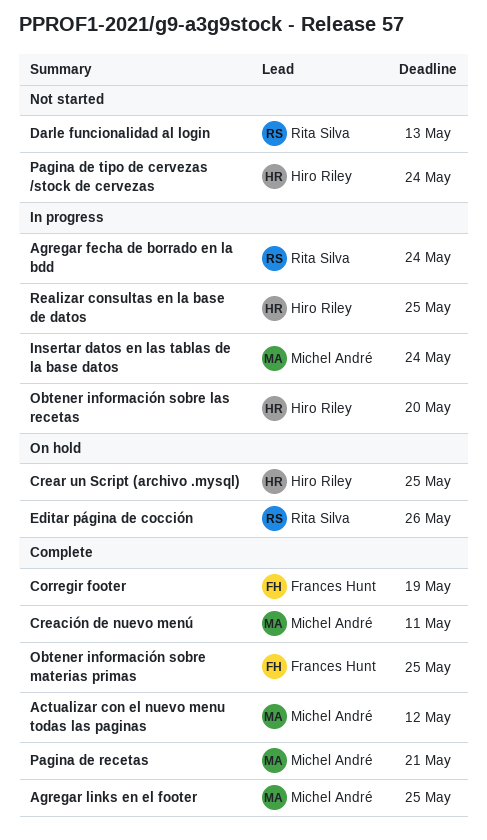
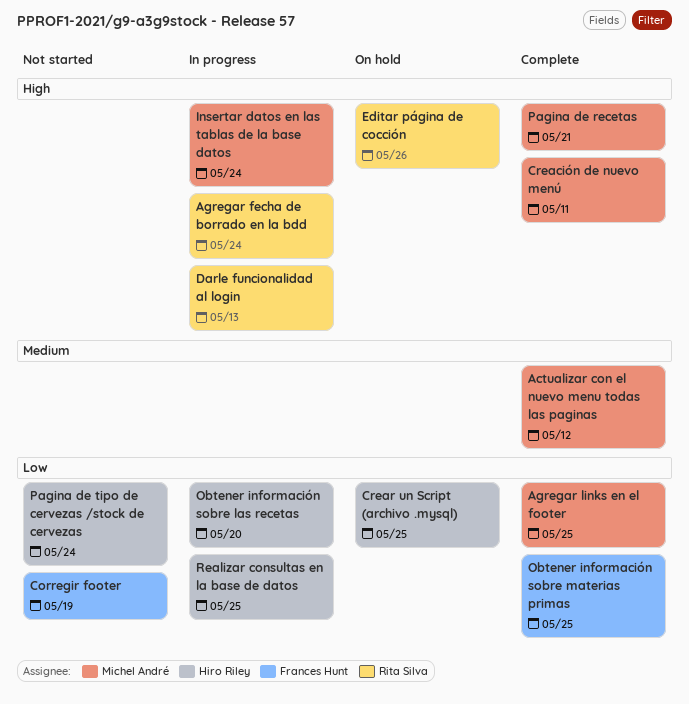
Corregir footer, status: Complete -> Not started
Darle funcionalidad al login, status: Not started -> In progress

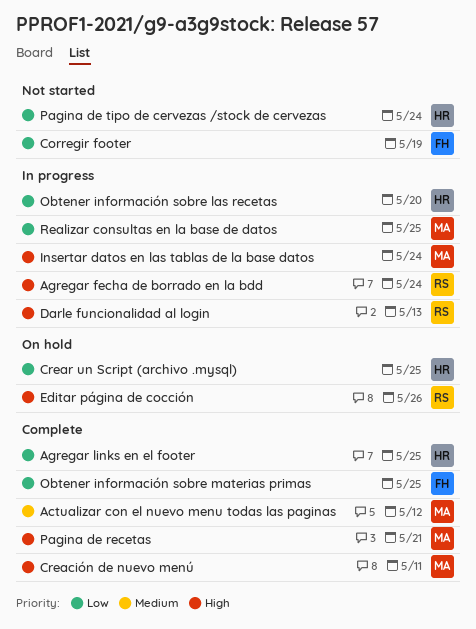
Agregar links en el footer, owner: Michel André -> Hiro Riley
Realizar consultas en la base de datos, owner: Hiro Riley -> Michel André

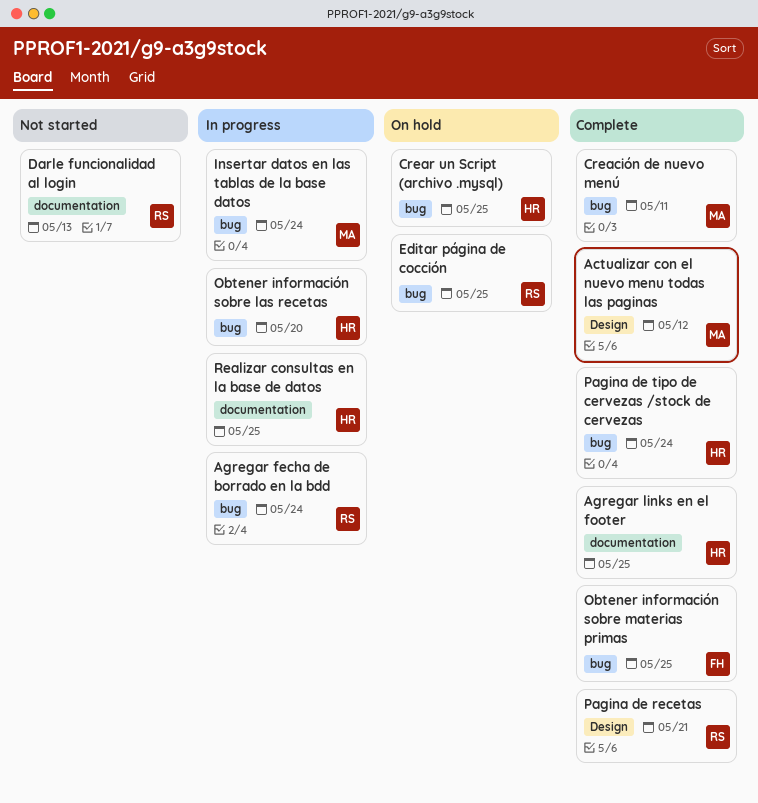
Corregir footer: present -> none
Darle funcionalidad al login, status: In progress -> Not started
Editar página de cocción, due: May 26 -> May 25
Pagina de recetas, owner: MA -> RS
Pagina de tipo de cervezas /stock de cervezas, status: Not started -> Complete
Realizar consultas en la base de datos, owner: MA -> HR

